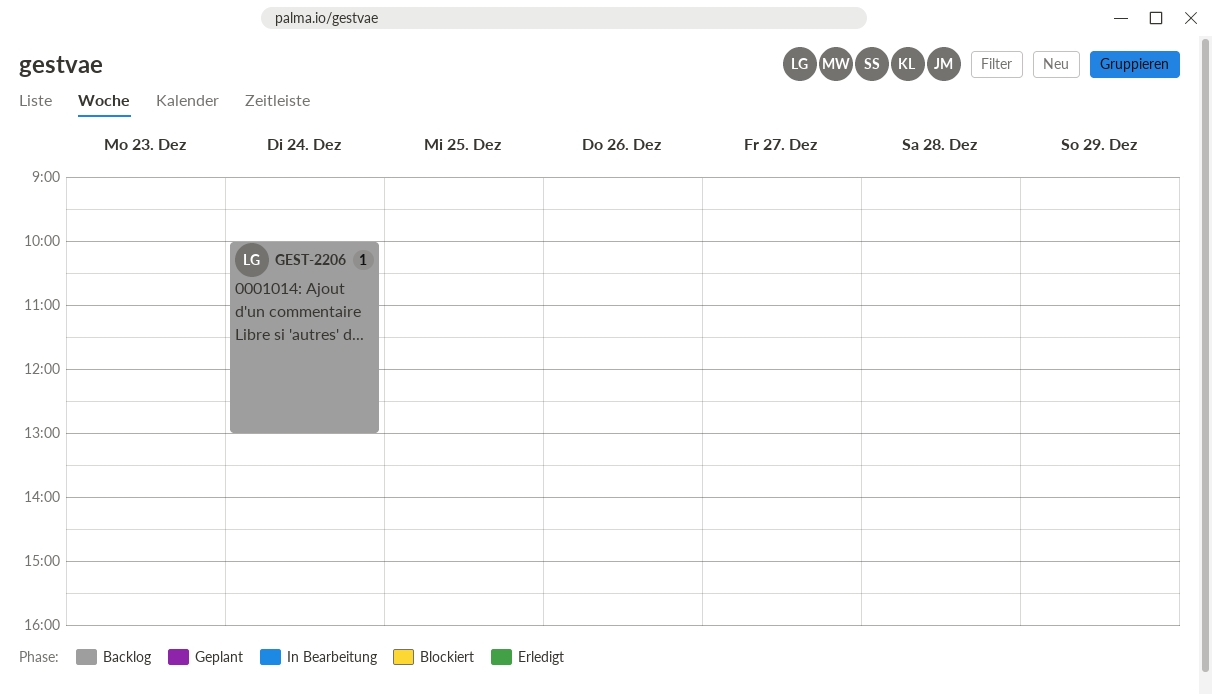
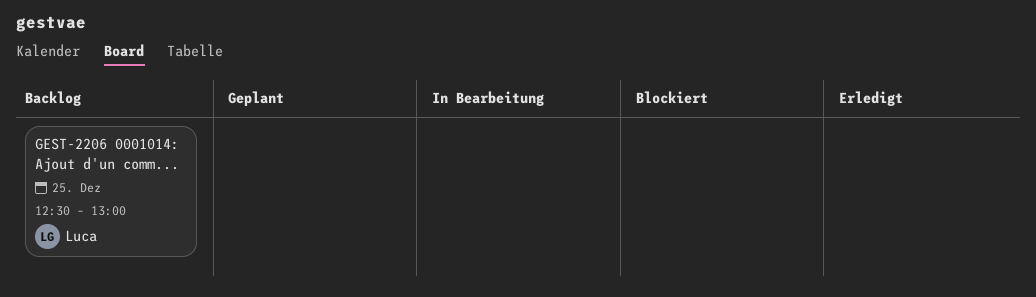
GEST-2206, day: Dec 24 -> Dec 25
GEST-2206, begins: 10:00 -> 12:30

